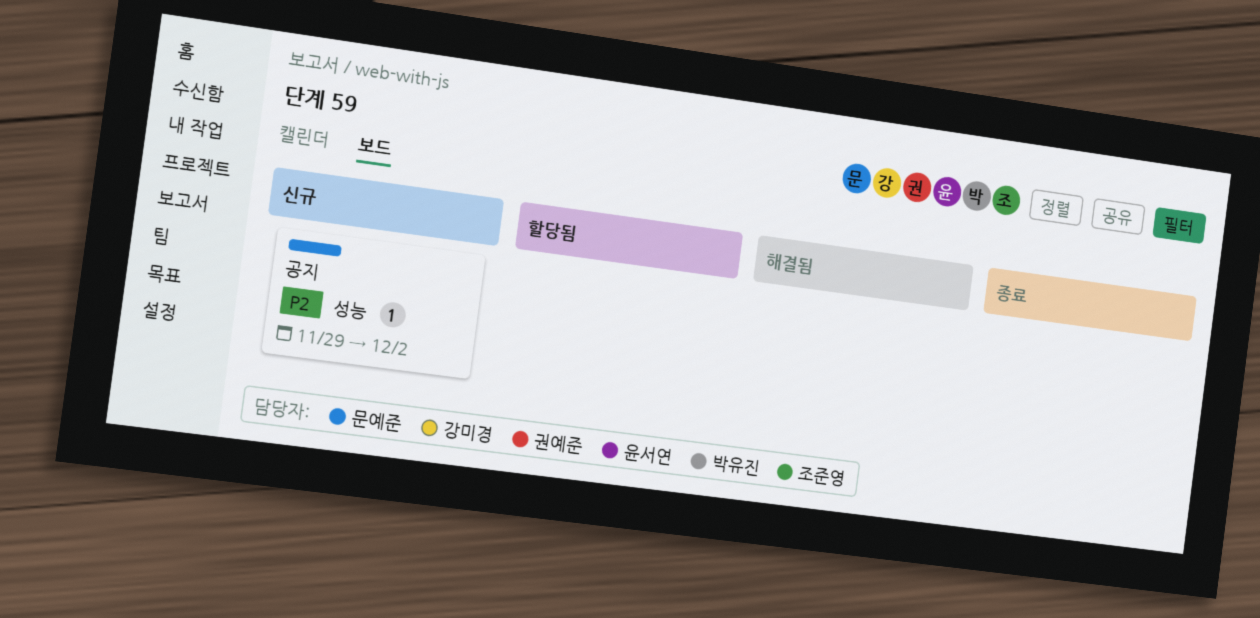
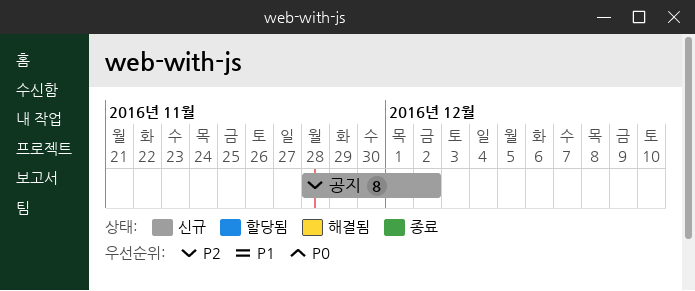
공지, estimate: 1 -> 8
공지, start: Nov 29 -> Nov 28

